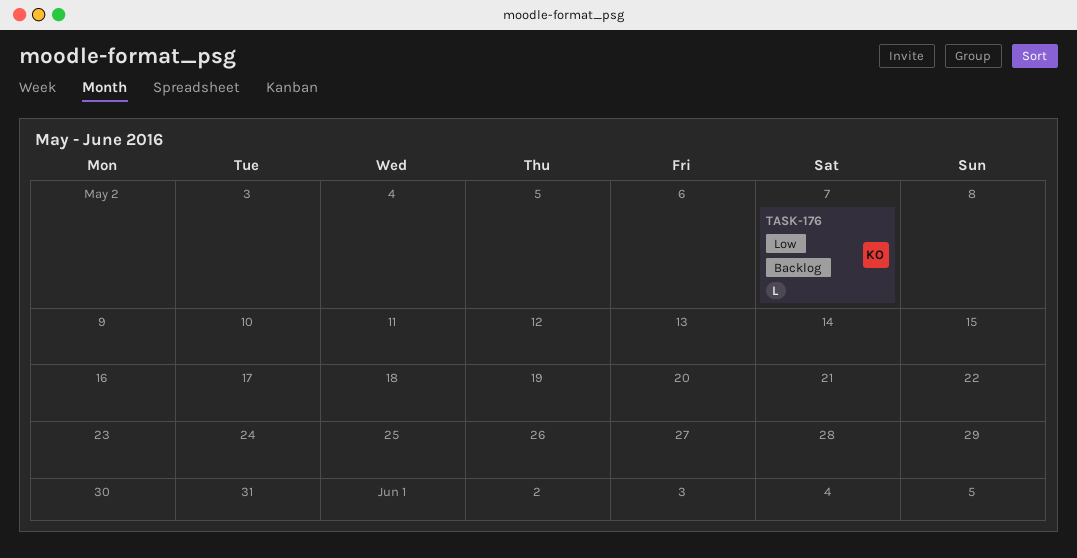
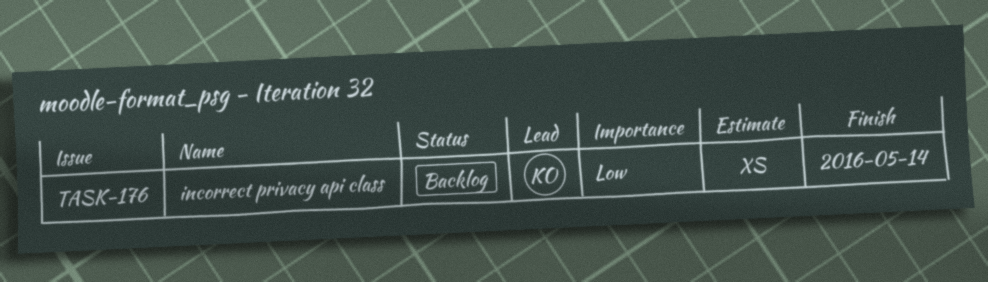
TASK-176, estimate: L -> XS
TASK-176, due: May 7 -> May 14

